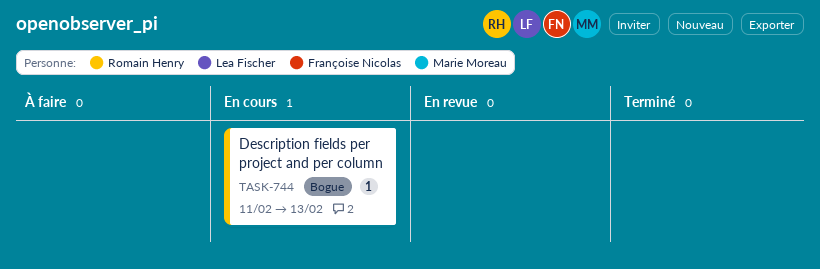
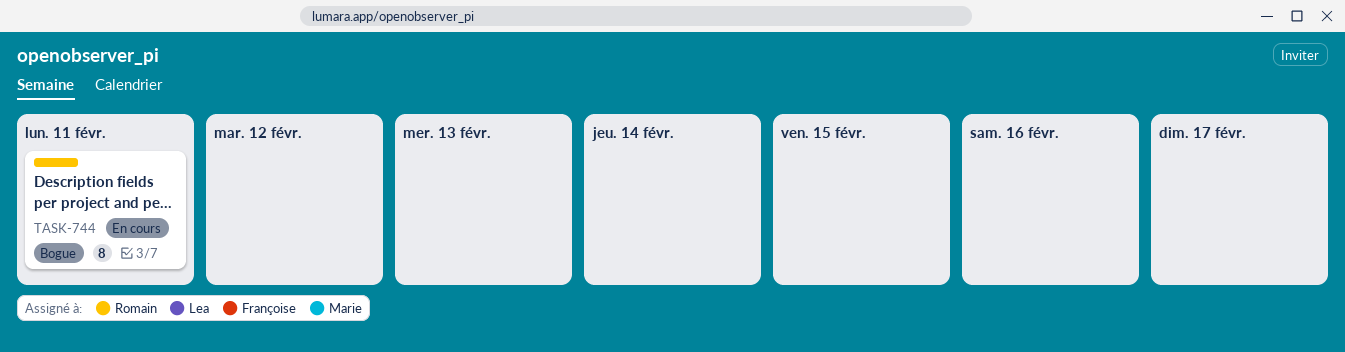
TASK-744, estimate: 1 -> 8
TASK-744, due: Feb 13 -> Feb 11

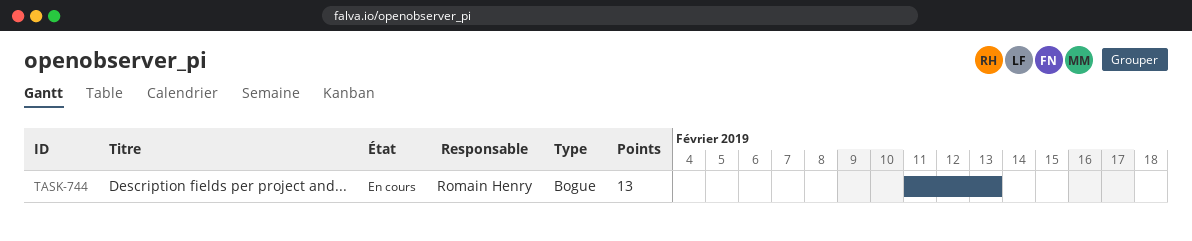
TASK-744, estimate: 8 -> 13
TASK-744, due: Feb 11 -> Feb 13

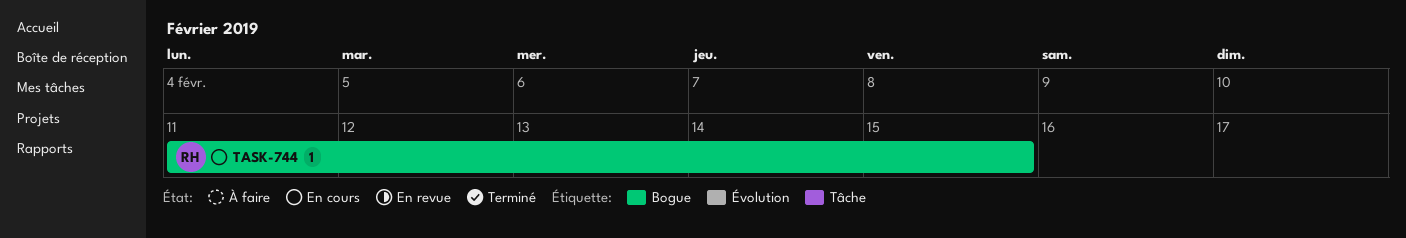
TASK-744, estimate: 13 -> 1
TASK-744, due: Feb 13 -> Feb 15

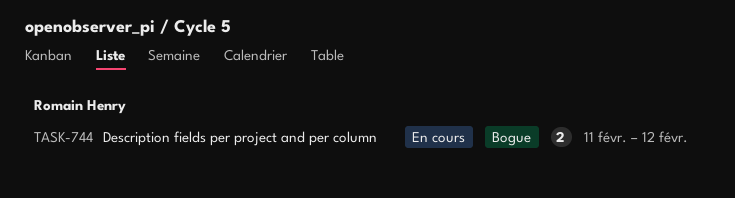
TASK-744, estimate: 1 -> 2
TASK-744, due: Feb 15 -> Feb 12

